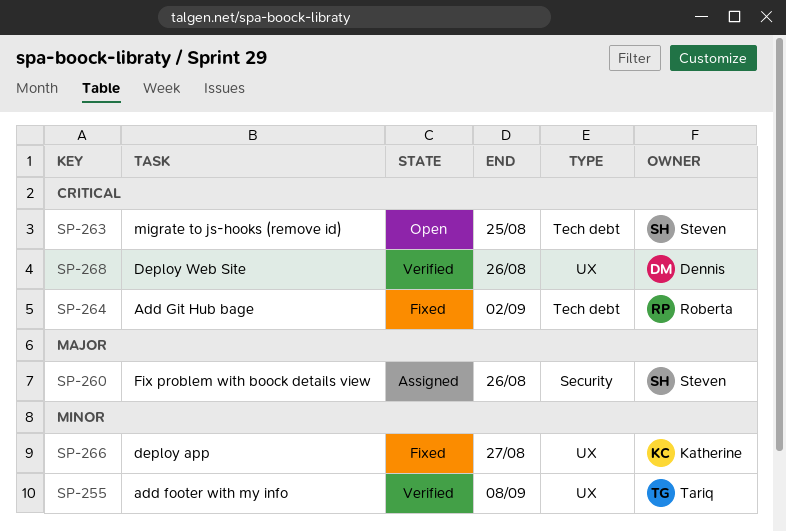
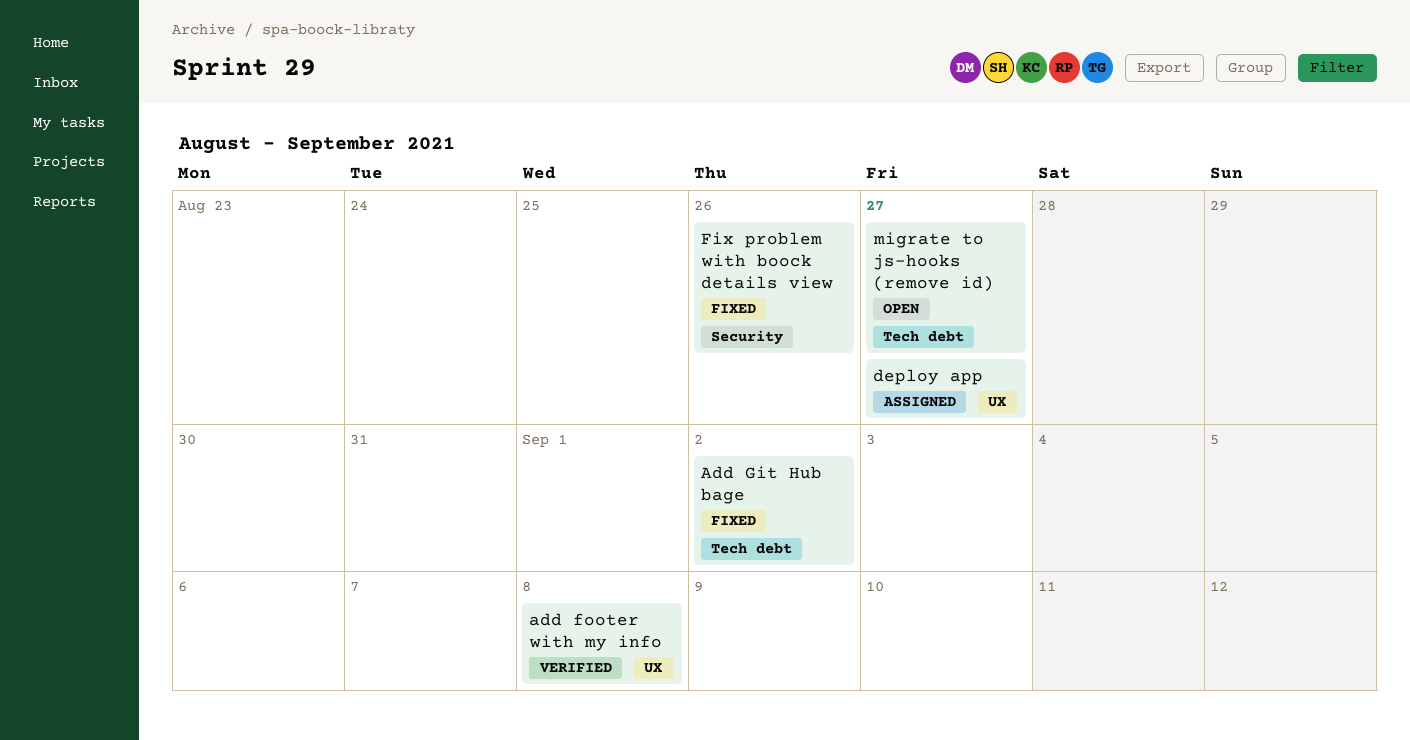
deploy app, status: Fixed -> Assigned
Deploy Web Site: present -> none
Fix problem with boock details view, status: Assigned -> Fixed
migrate to js-hooks (remove id), due: Aug 25 -> Aug 27

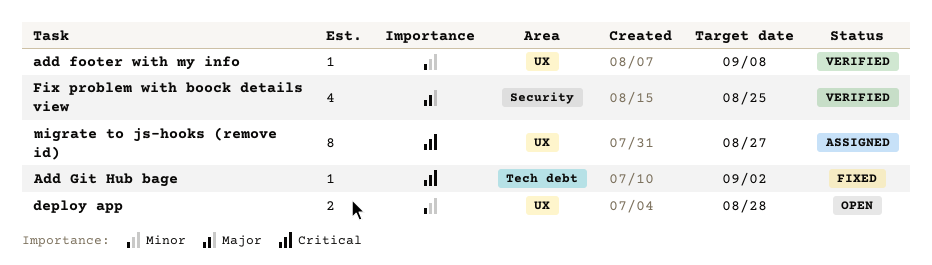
deploy app, status: Assigned -> Open
deploy app, due: Aug 27 -> Aug 28
Fix problem with boock details view, status: Fixed -> Verified
Fix problem with boock details view, due: Aug 26 -> Aug 25
migrate to js-hooks (remove id), status: Open -> Assigned
migrate to js-hooks (remove id), label: Tech debt -> UX

